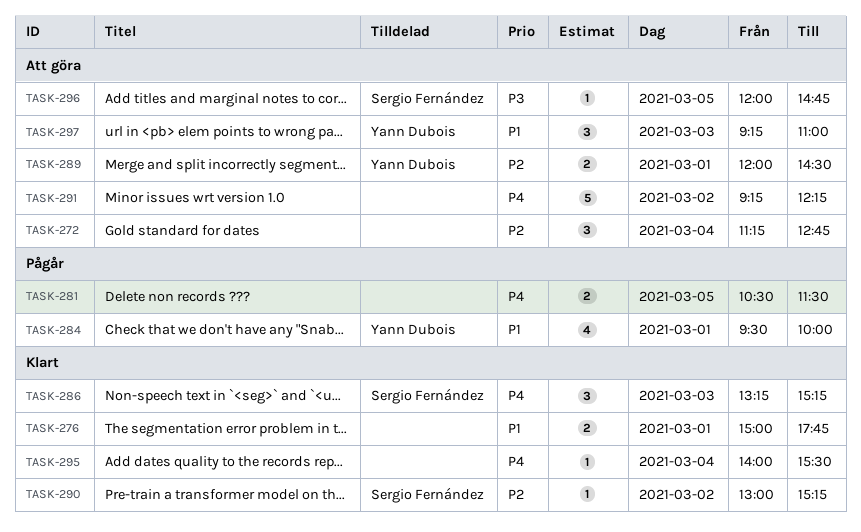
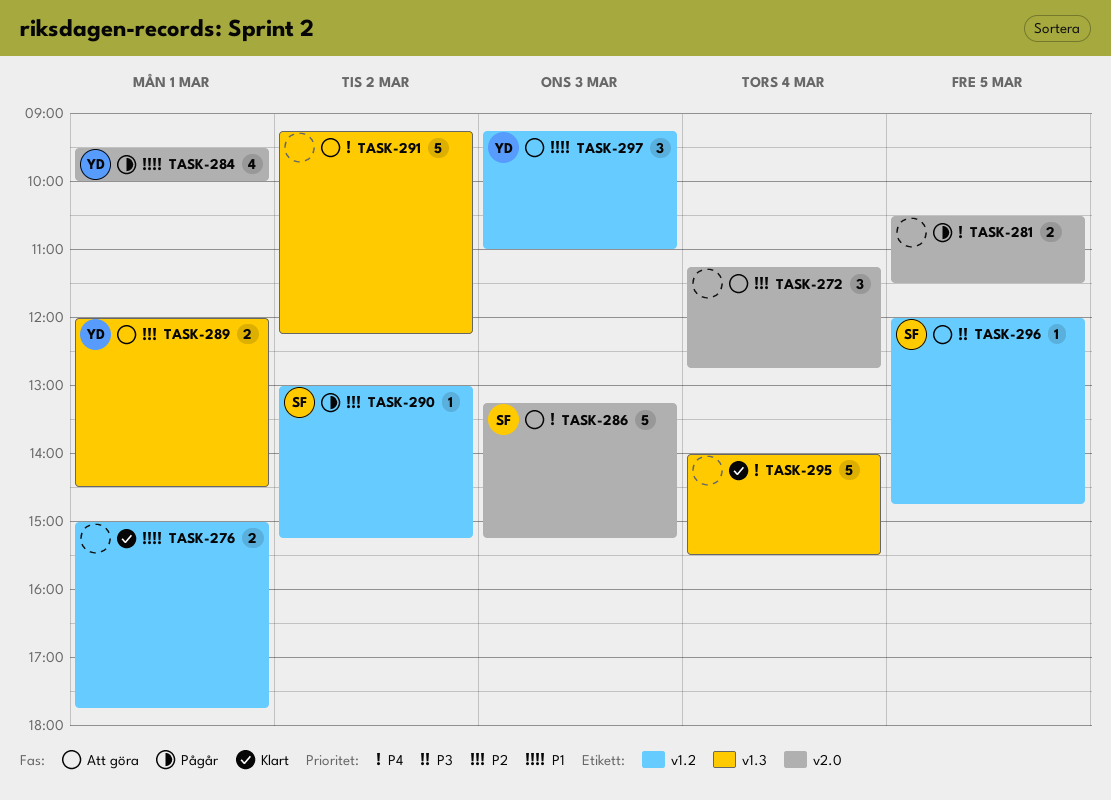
TASK-286, status: Klart -> Att göra
TASK-286, estimate: 3 -> 5
TASK-290, status: Klart -> Pågår
TASK-295, estimate: 1 -> 5

